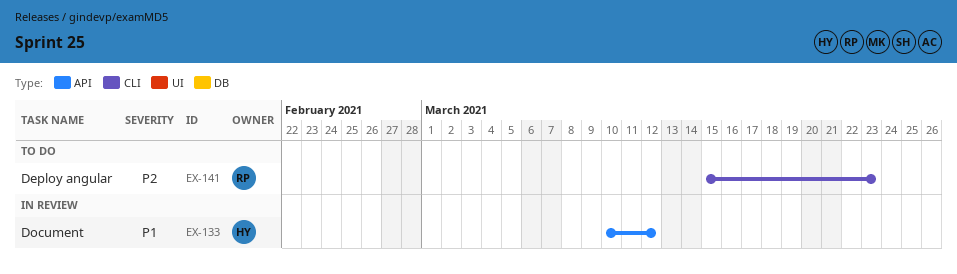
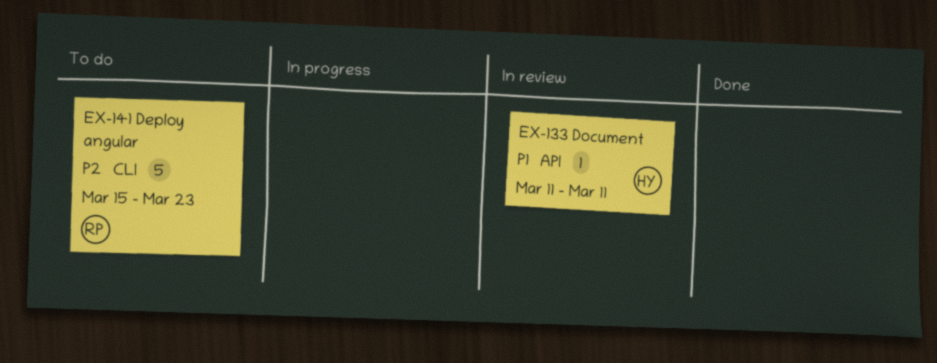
EX-133, start: Mar 10 -> Mar 11
EX-133, due: Mar 12 -> Mar 11

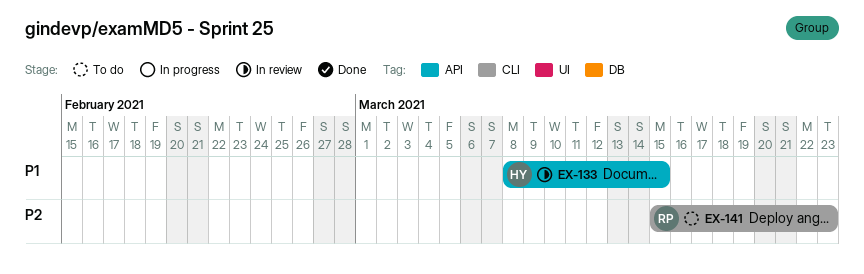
EX-133, start: Mar 11 -> Mar 8
EX-133, due: Mar 11 -> Mar 15

